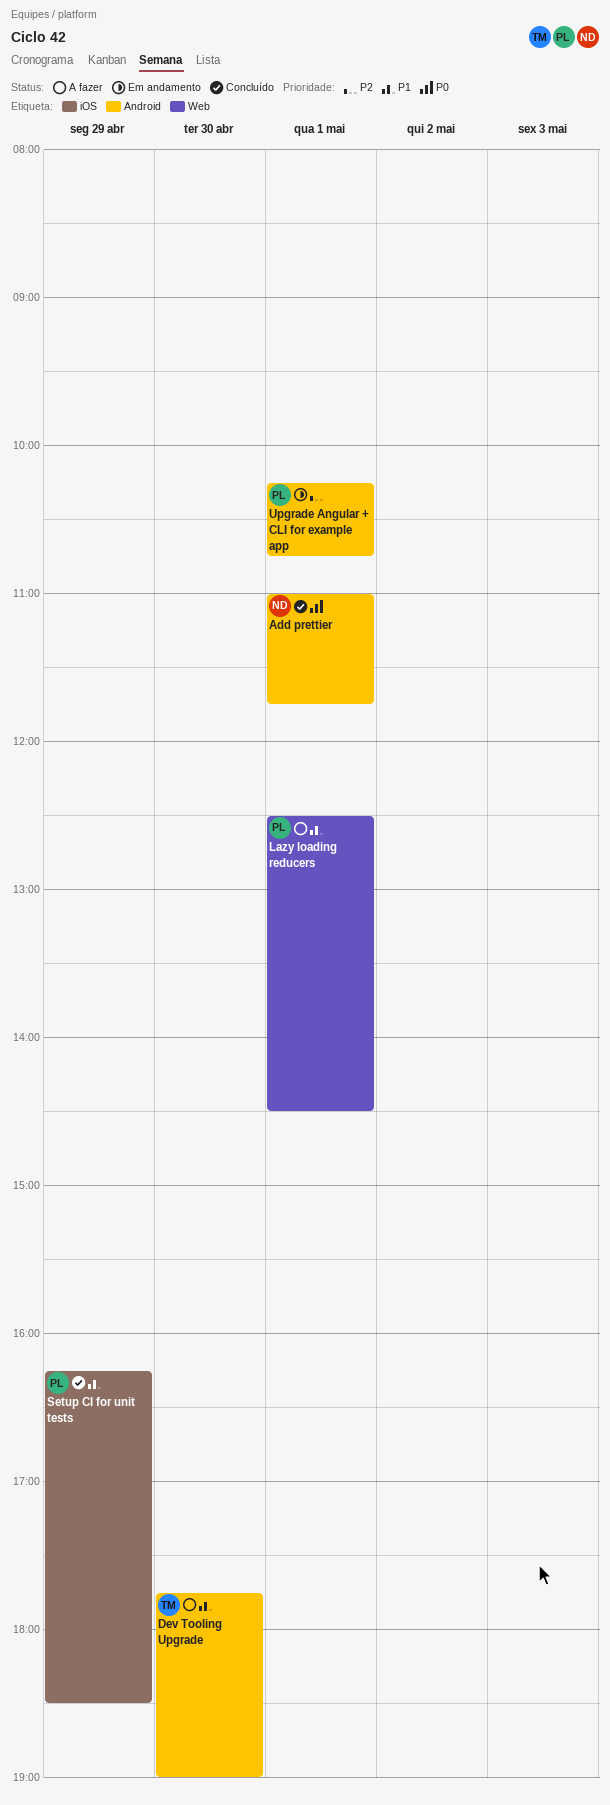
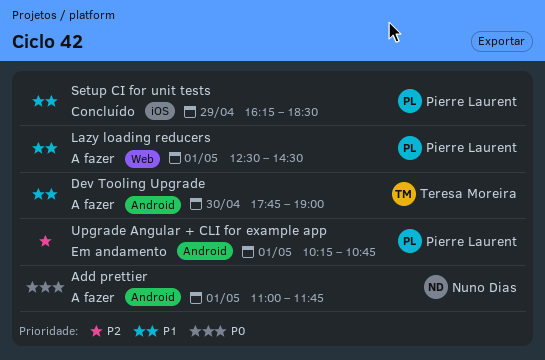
Add prettier, status: Concluído -> A fazer

